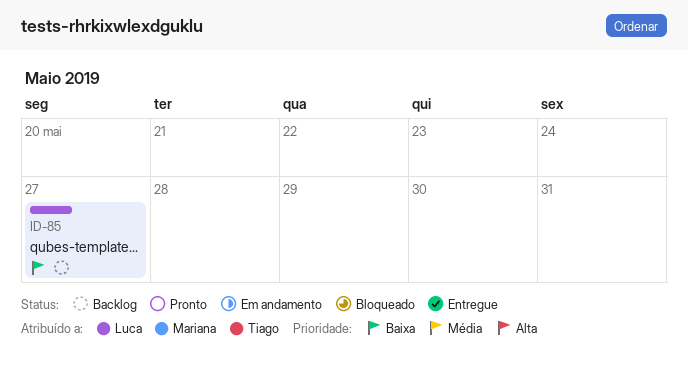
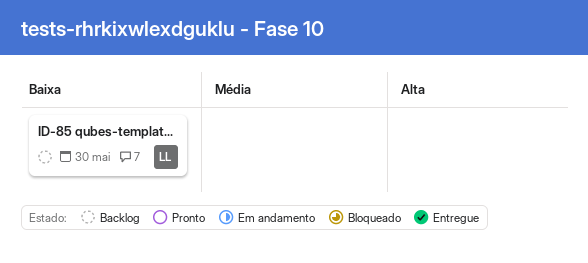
ID-85, due: May 27 -> May 30

